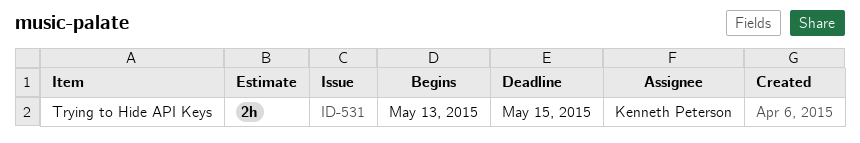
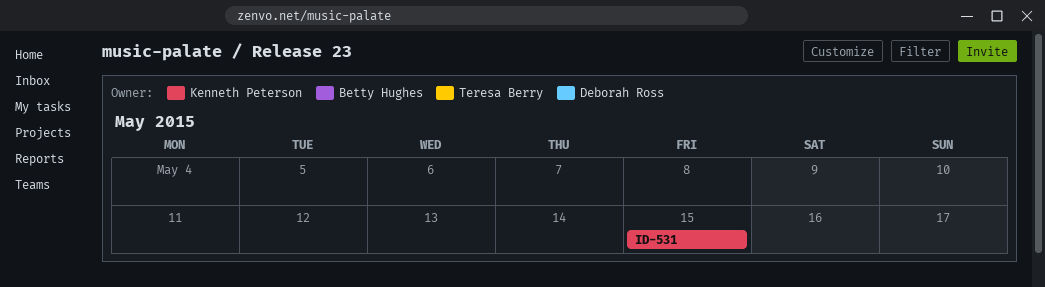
ID-531, start: May 13 -> May 15

